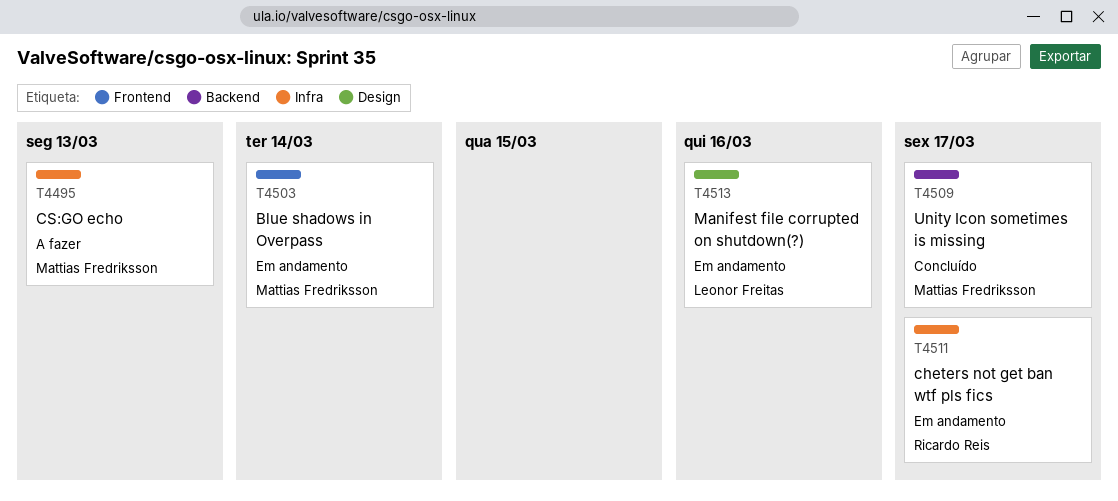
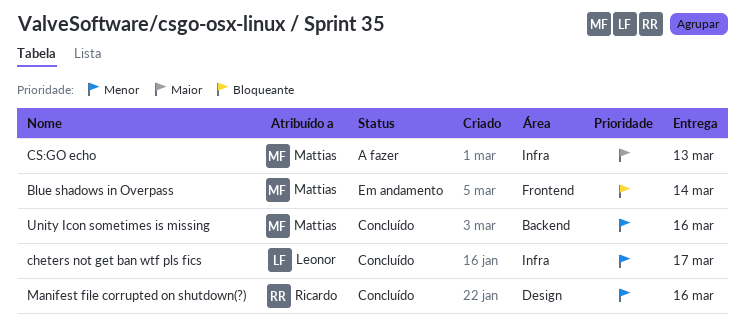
cheters not get ban wtf pls fics, status: Em andamento -> Concluído
cheters not get ban wtf pls fics, owner: Ricardo Reis -> Leonor Freitas
Manifest file corrupted on shutdown(?), status: Em andamento -> Concluído
Manifest file corrupted on shutdown(?), owner: Leonor Freitas -> Ricardo Reis
Unity Icon sometimes is missing, due: Mar 17 -> Mar 16

